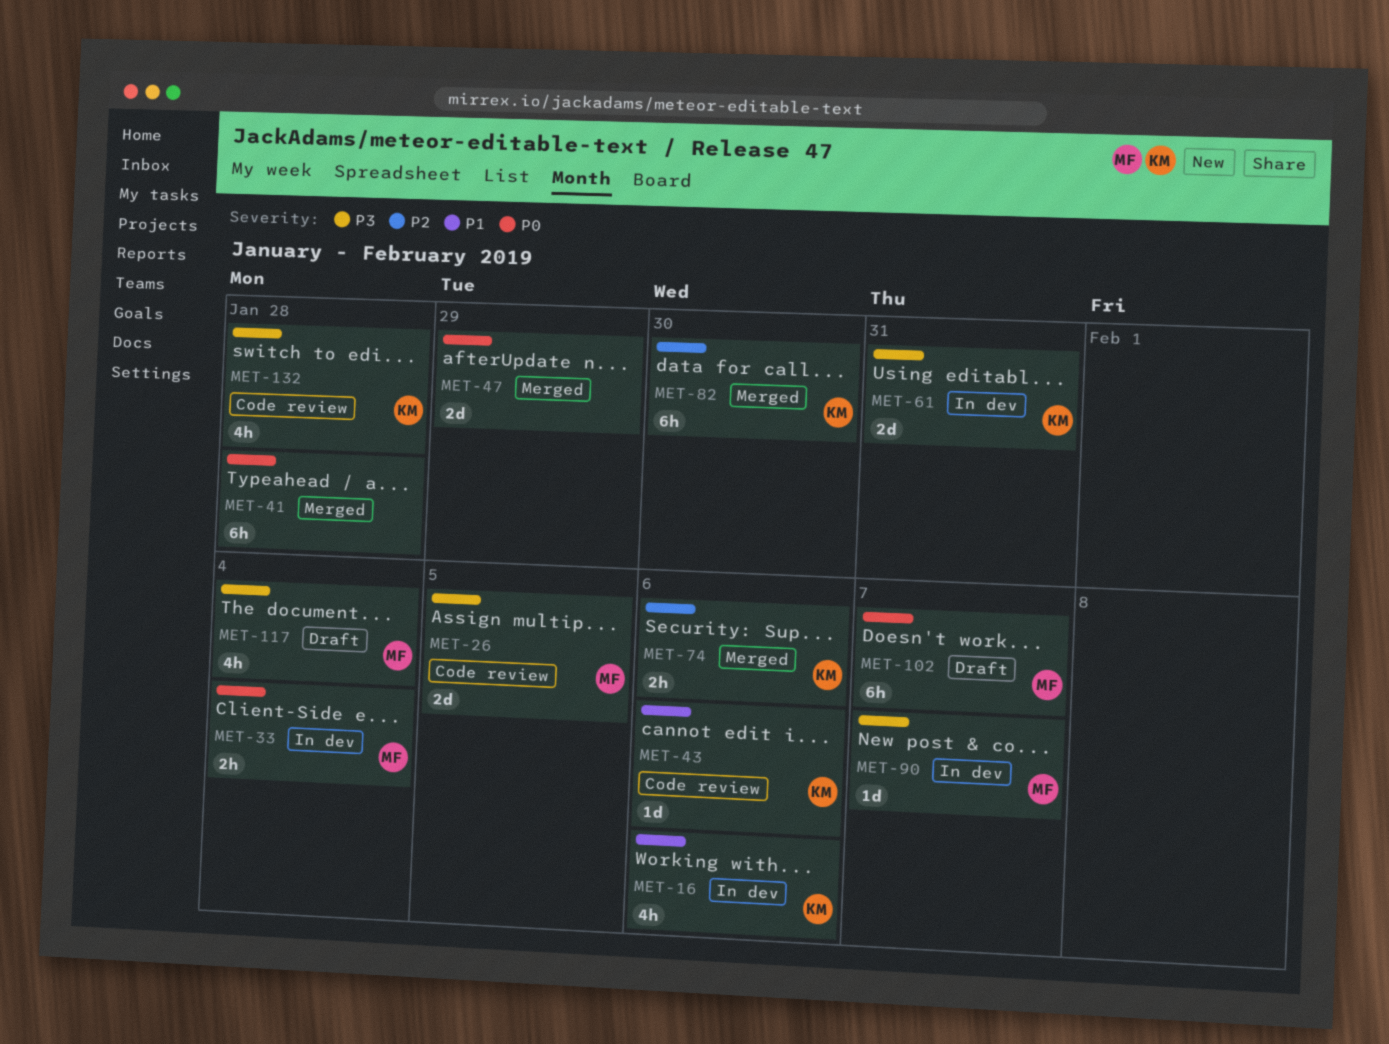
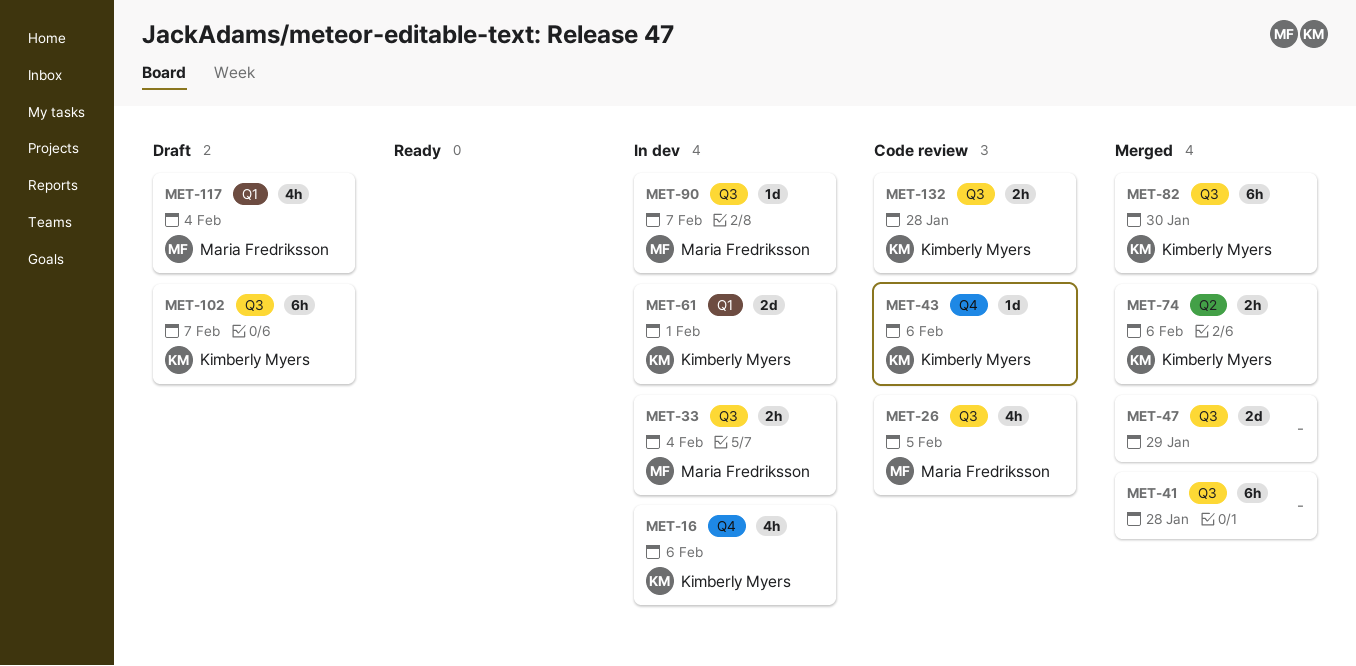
MET-26, estimate: 2d -> 4h
MET-61, due: Jan 31 -> Feb 1
MET-102, owner: Maria Fredriksson -> Kimberly Myers
MET-132, estimate: 4h -> 2h

